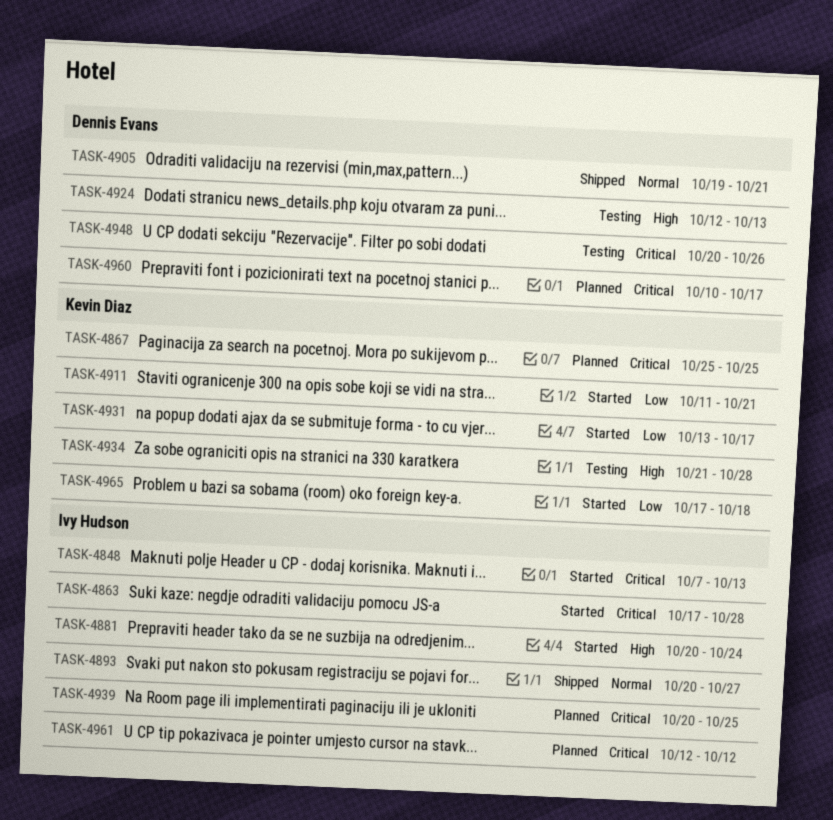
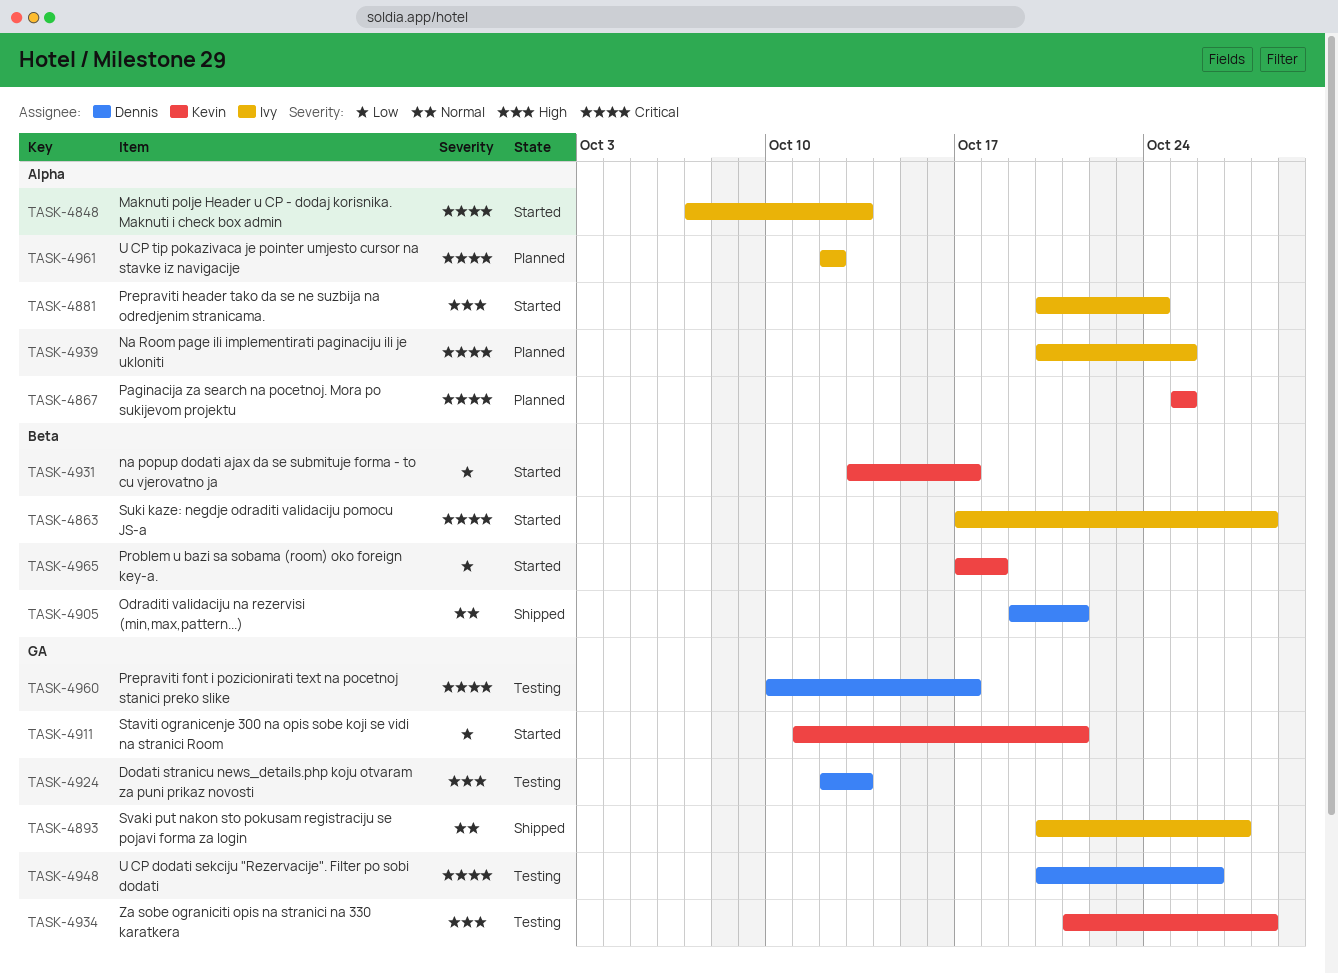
TASK-4960, status: Planned -> Testing

